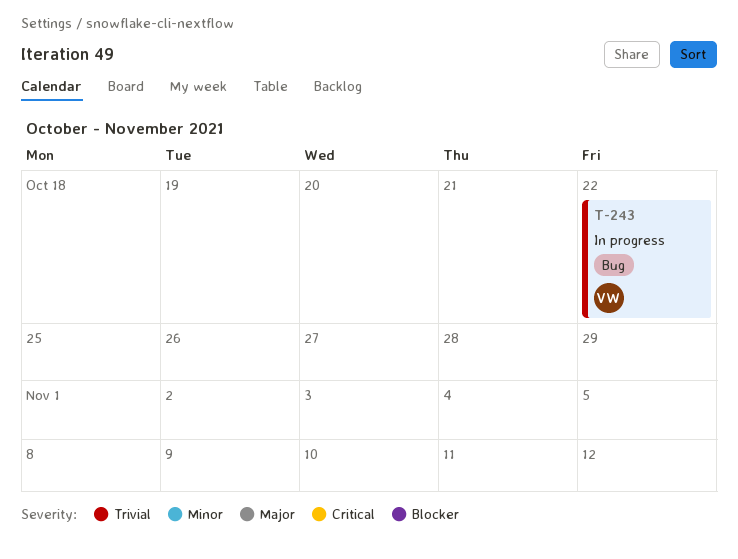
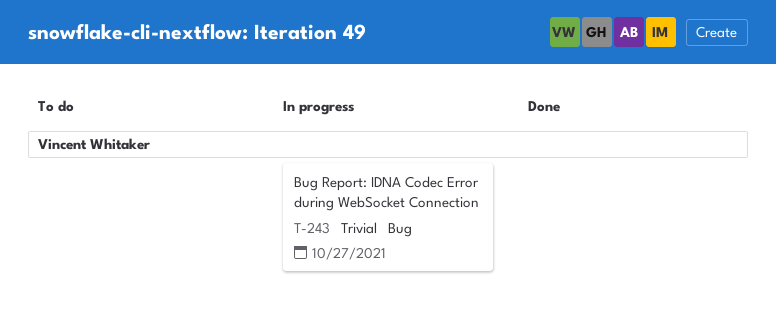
T-243, due: Oct 22 -> Oct 27

